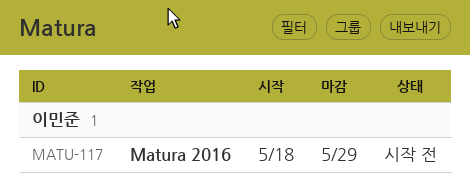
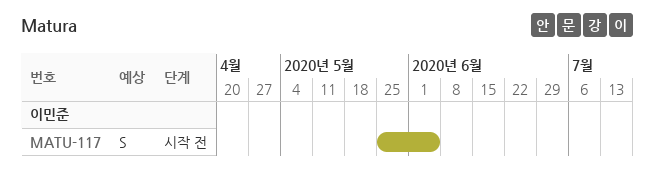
MATU-117, start: May 18 -> May 25
MATU-117, due: May 29 -> Jun 5

